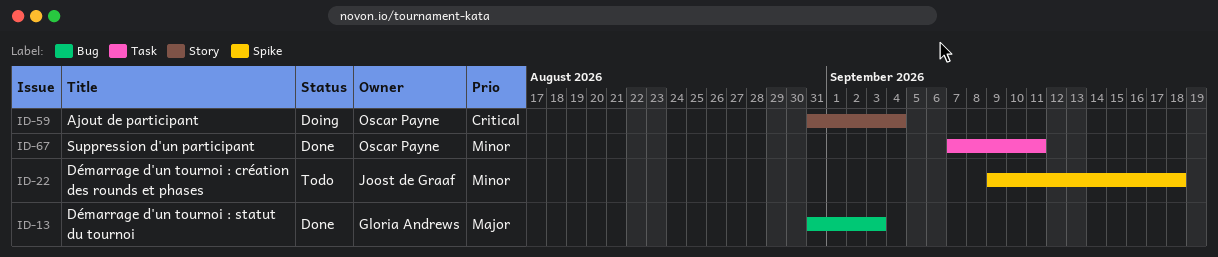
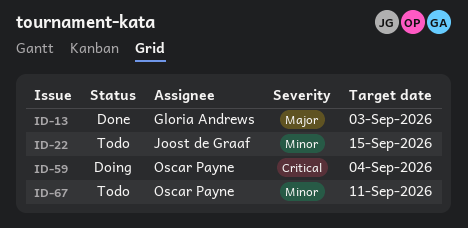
ID-22, due: Sep 18 -> Sep 15
ID-67, status: Done -> Todo

